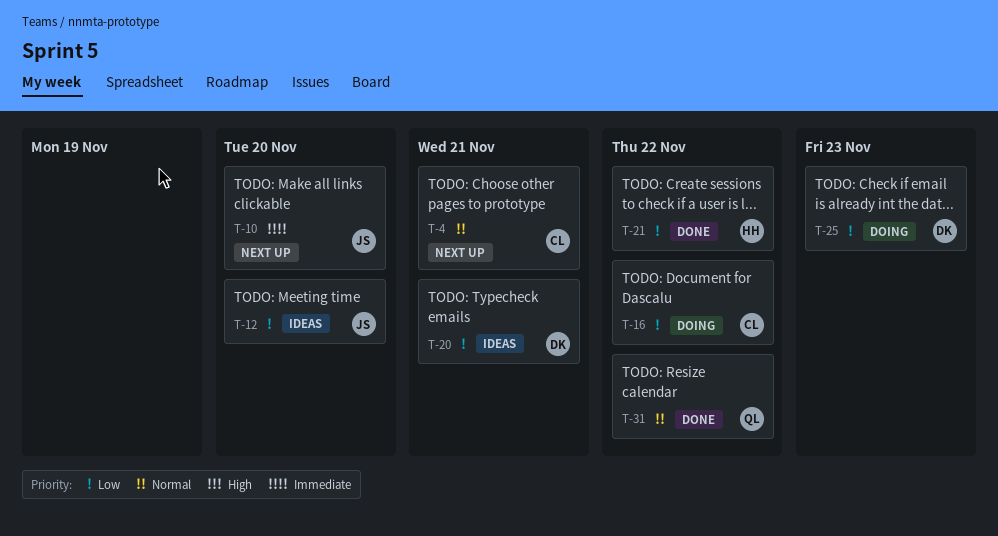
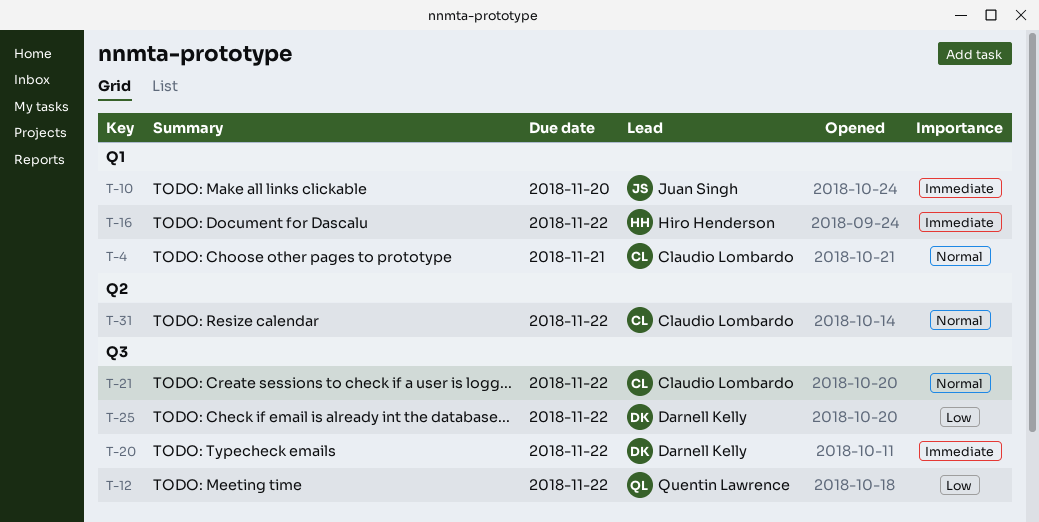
T-12, owner: Juan Singh -> Quentin Lawrence
T-12, due: Nov 20 -> Nov 22
T-16, owner: Claudio Lombardo -> Hiro Henderson
T-16, priority: Low -> Immediate
T-20, priority: Low -> Immediate
T-20, due: Nov 21 -> Nov 22
T-21, owner: Hiro Henderson -> Claudio Lombardo
T-21, priority: Low -> Normal
T-25, due: Nov 23 -> Nov 22
T-31, owner: Quentin Lawrence -> Claudio Lombardo

